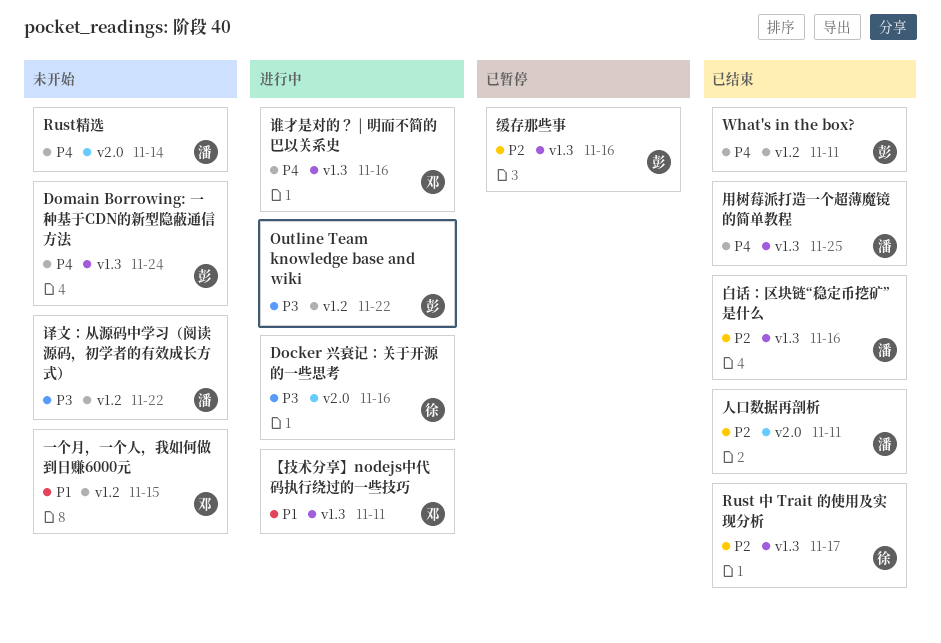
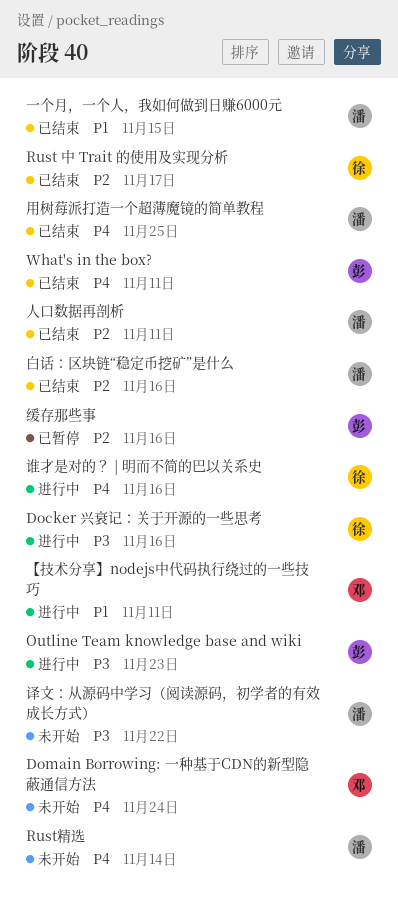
Domain Borrowing: 一种基于CDN的新型隐蔽通信方法, owner: 彭 -> 邓
Outline Team knowledge base and wiki, due: Nov 22 -> Nov 23
一个月，一个人，我如何做到日赚6000元, status: 未开始 -> 已结束
一个月，一个人，我如何做到日赚6000元, owner: 邓 -> 潘
谁才是对的？ | 明而不简的巴以关系史, owner: 邓 -> 徐

